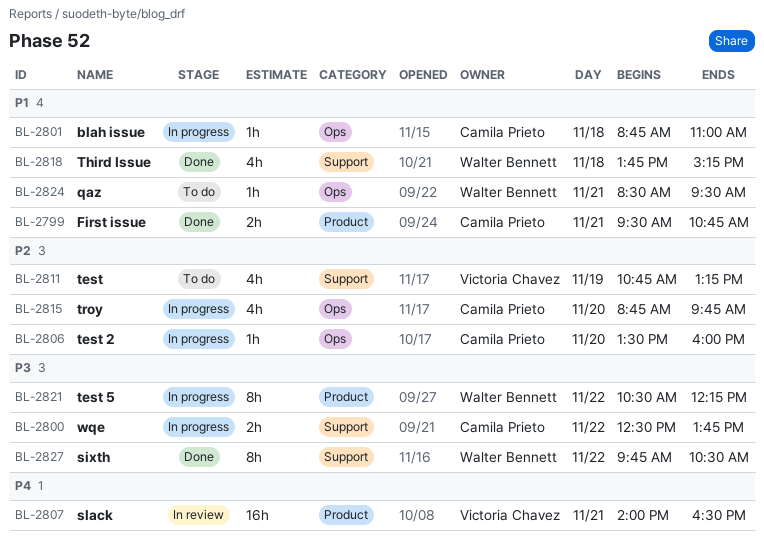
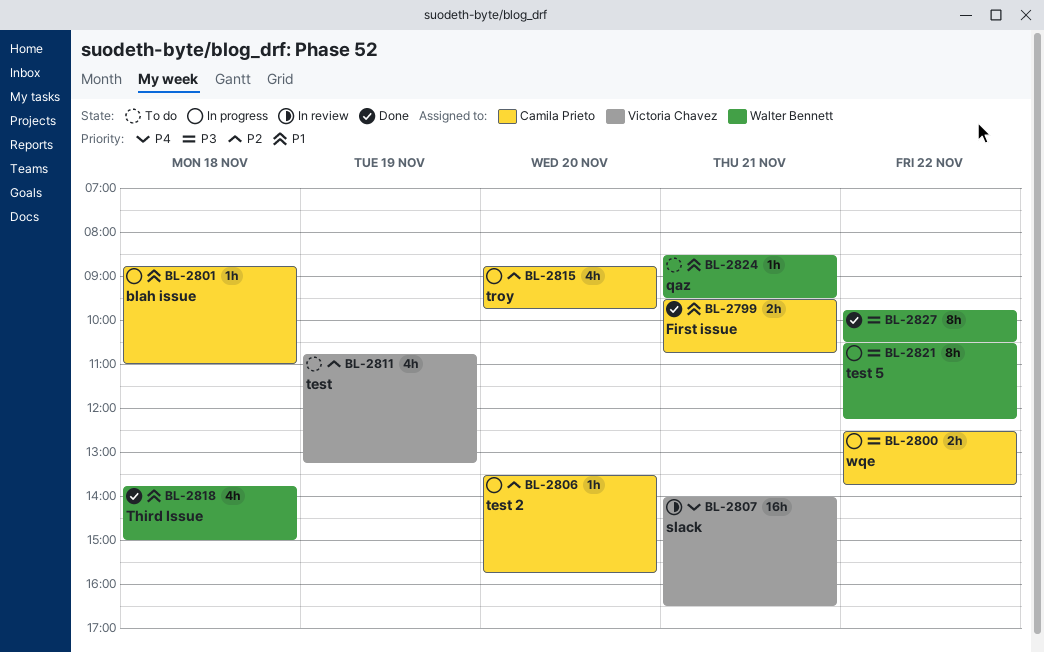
BL-2806, ends: 16:00 -> 15:45
BL-2818, ends: 15:15 -> 15:00

